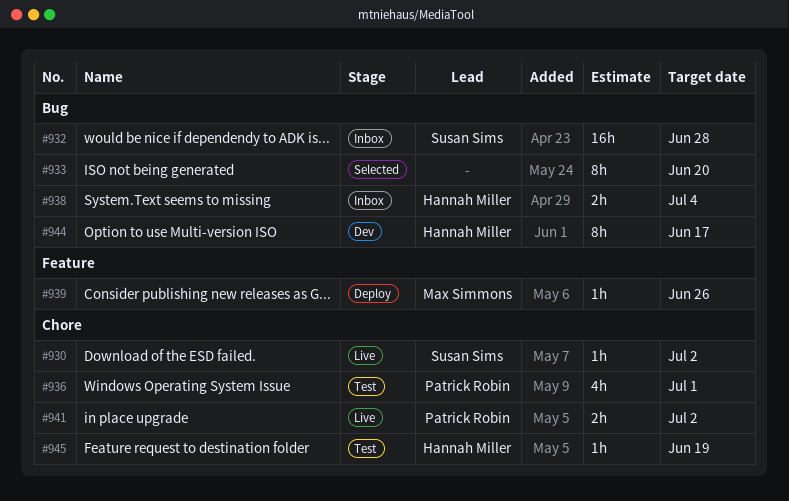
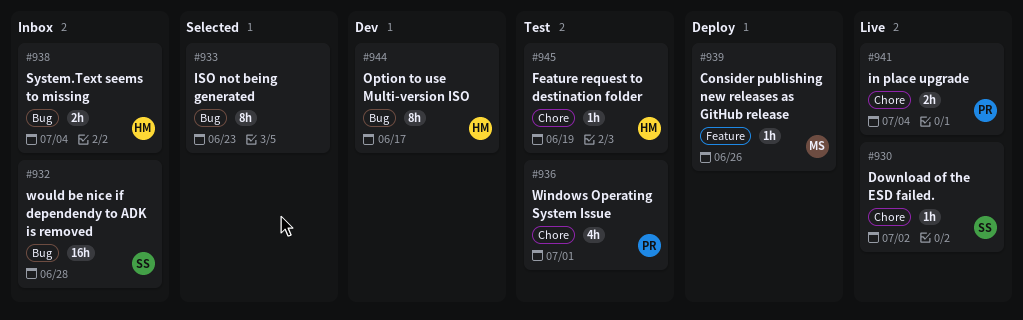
#933, due: Jun 20 -> Jun 23
#941, due: Jul 2 -> Jul 4

